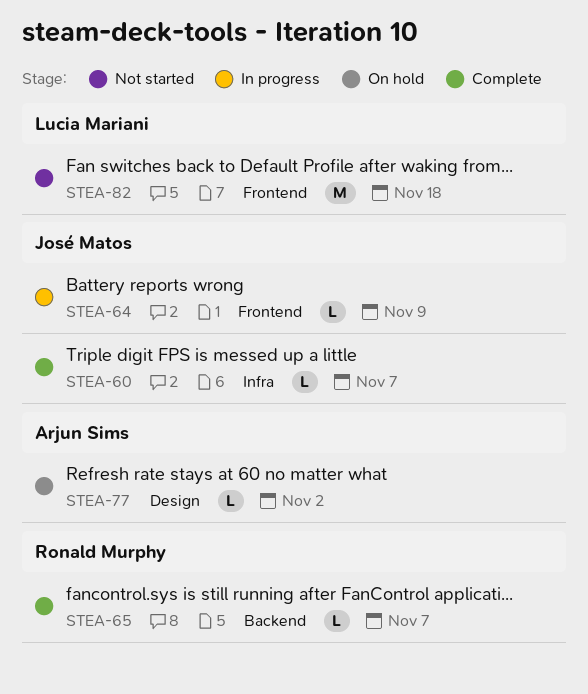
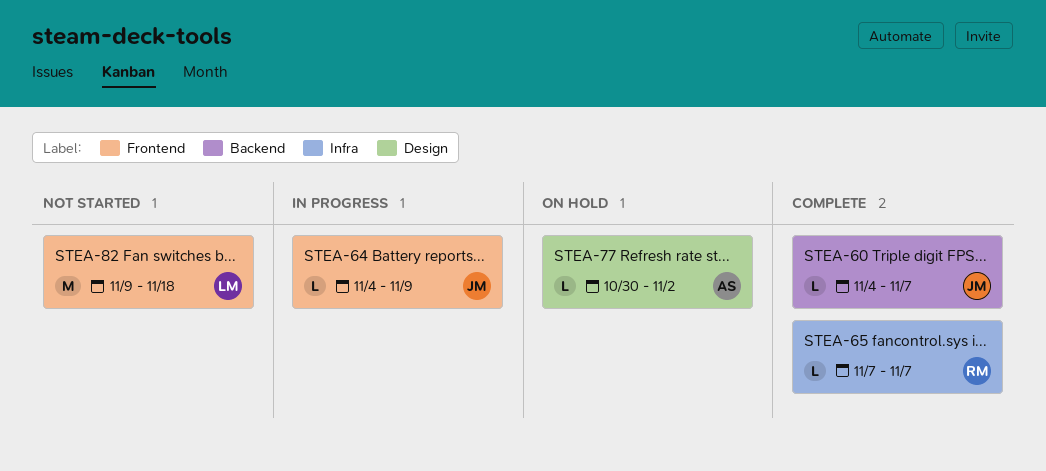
STEA-60, label: Infra -> Backend
STEA-65, label: Backend -> Infra

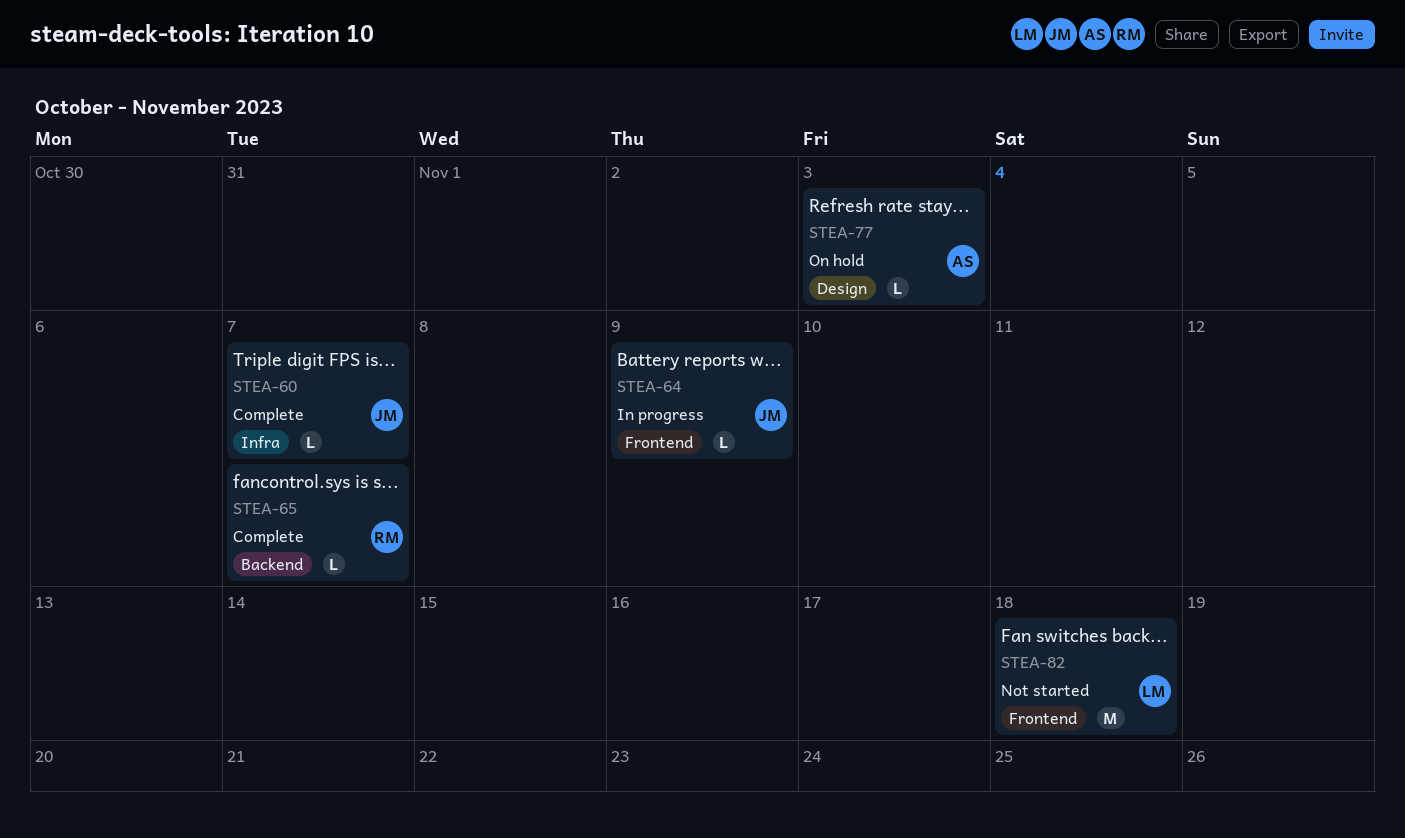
STEA-60, label: Backend -> Infra
STEA-65, label: Infra -> Backend
STEA-77, due: Nov 2 -> Nov 3

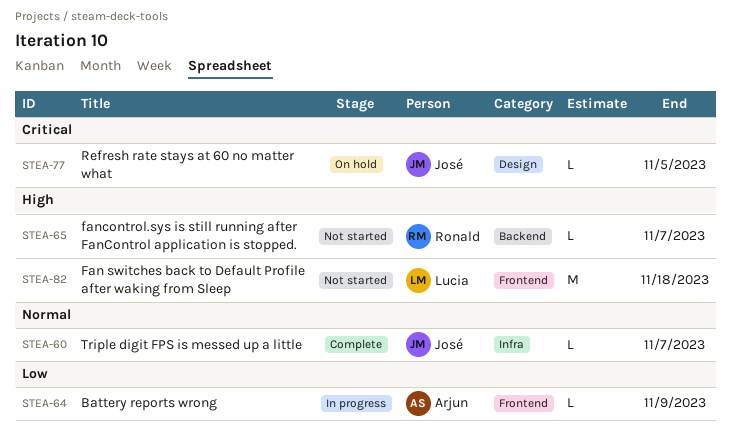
STEA-64, owner: José -> Arjun
STEA-65, status: Complete -> Not started
STEA-77, owner: Arjun -> José
STEA-77, due: Nov 3 -> Nov 5

